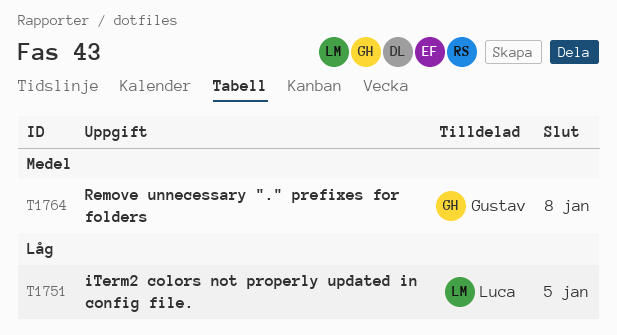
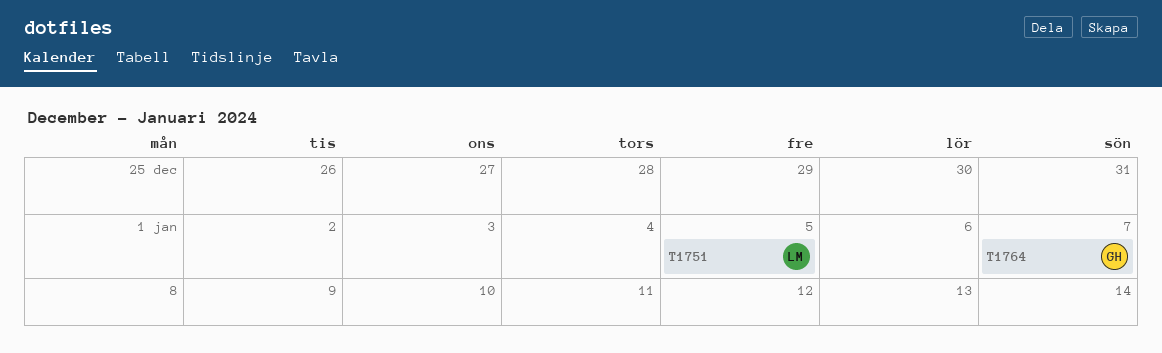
T1764, due: Jan 8 -> Jan 7

